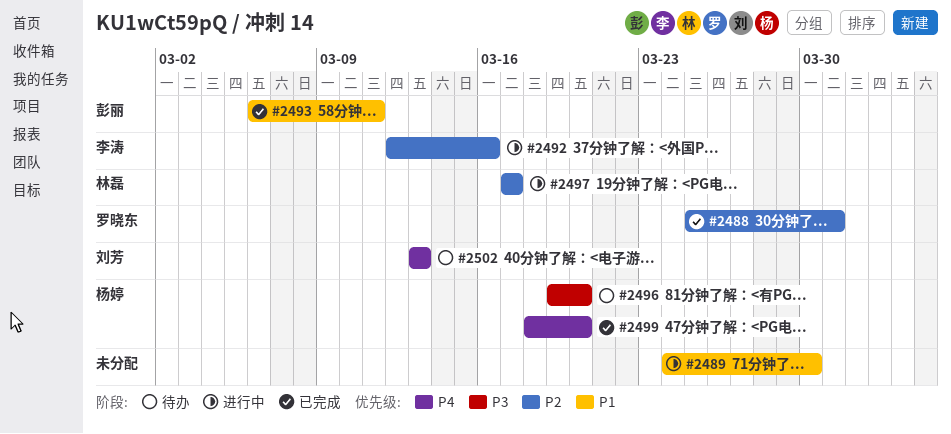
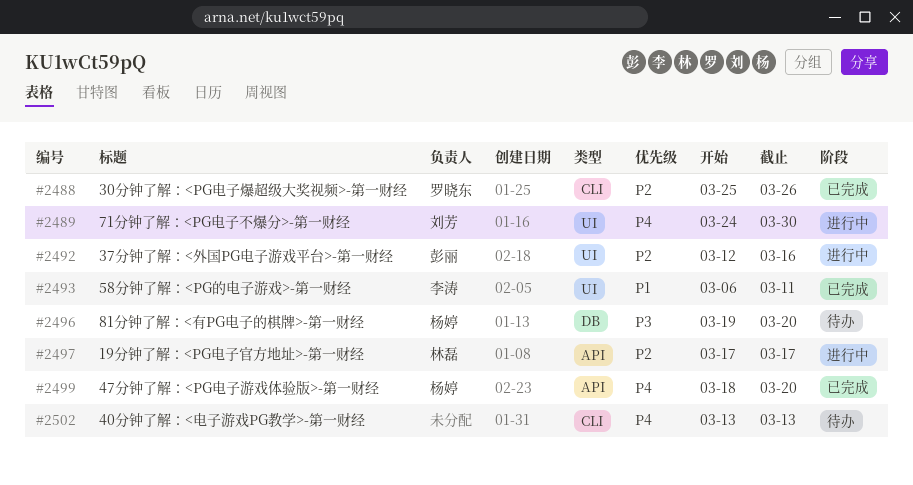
#2488, due: Mar 31 -> Mar 26
#2489, owner: none -> 刘芳
#2489, priority: P1 -> P4
#2492, owner: 李涛 -> 彭丽
#2493, owner: 彭丽 -> 李涛
#2502, owner: 刘芳 -> none

